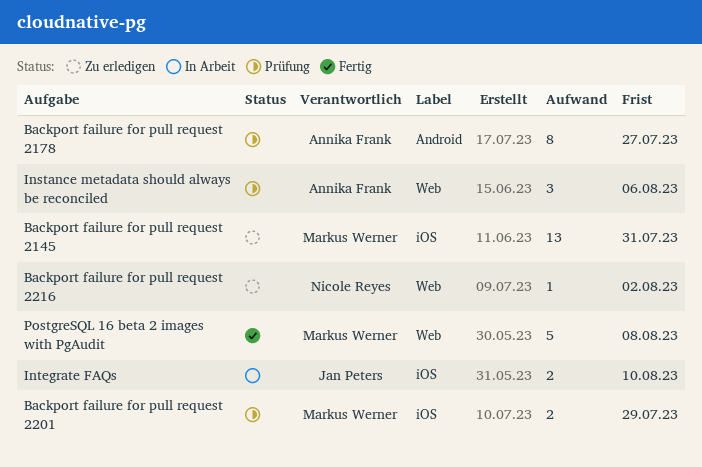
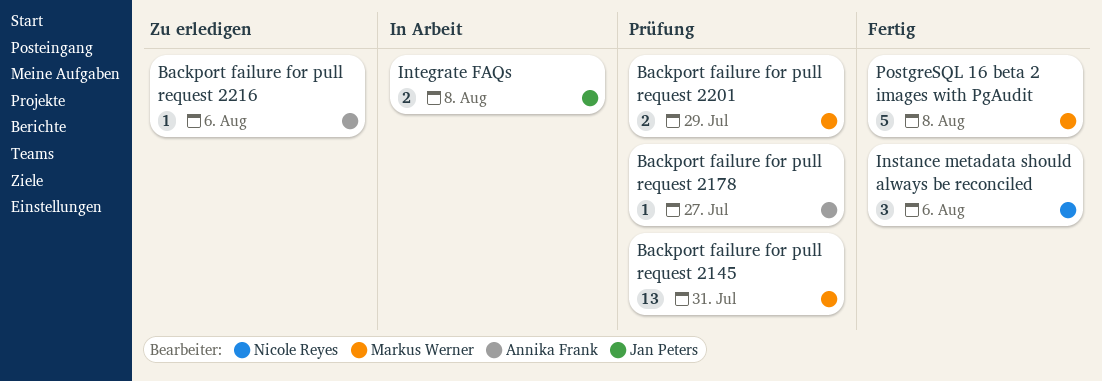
Backport failure for pull request 2145, status: Zu erledigen -> Prüfung
Backport failure for pull request 2178, estimate: 8 -> 1
Backport failure for pull request 2216, owner: Nicole Reyes -> Annika Frank
Backport failure for pull request 2216, due: Aug 2 -> Aug 6
Instance metadata should always be reconciled, status: Prüfung -> Fertig
Instance metadata should always be reconciled, owner: Annika Frank -> Nicole Reyes
Integrate FAQs, due: Aug 10 -> Aug 8

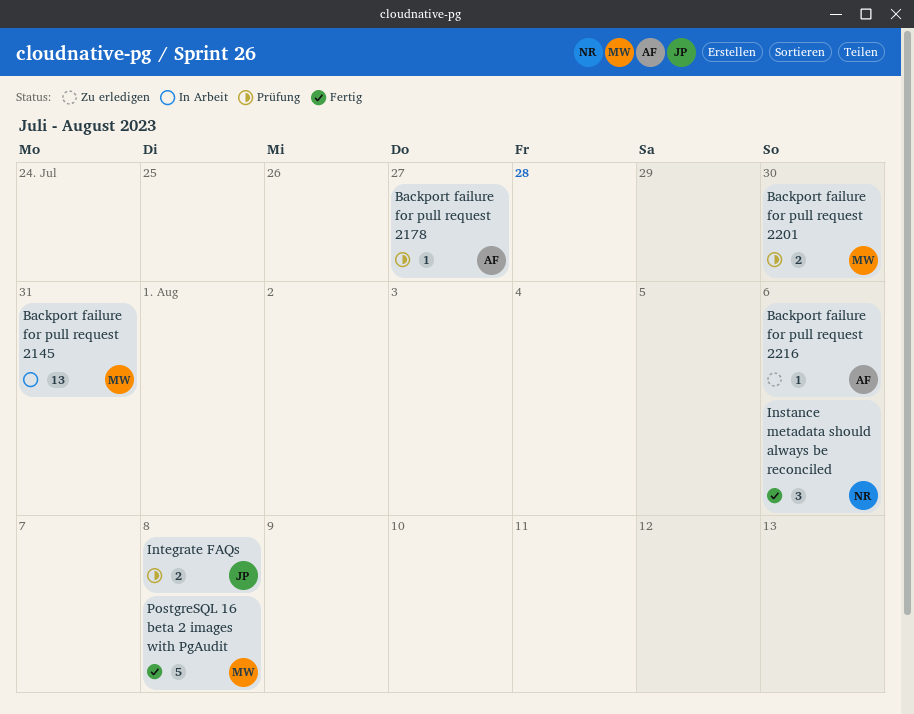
Backport failure for pull request 2145, status: Prüfung -> In Arbeit
Backport failure for pull request 2201, due: Jul 29 -> Jul 30
Integrate FAQs, status: In Arbeit -> Prüfung

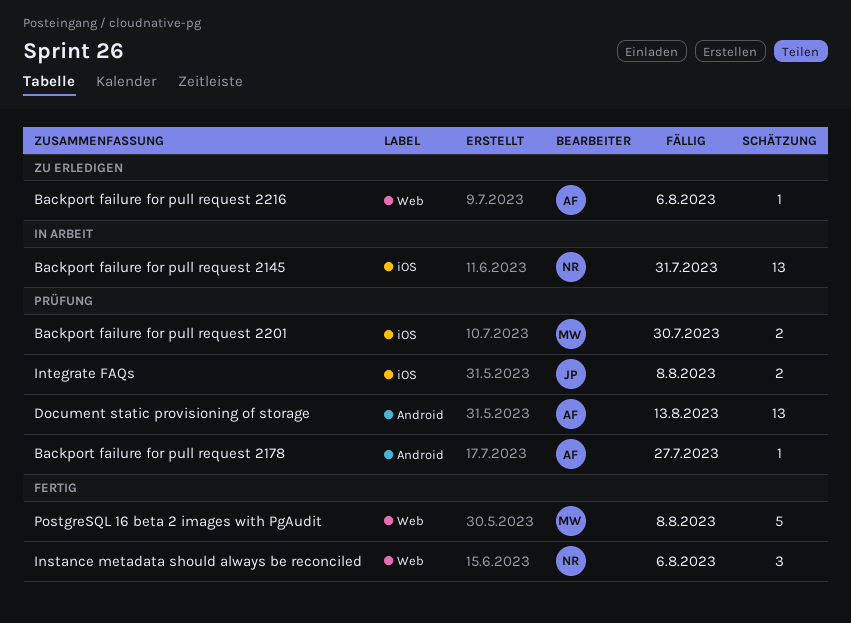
Backport failure for pull request 2145, owner: MW -> NR
Document static provisioning of storage: none -> present

